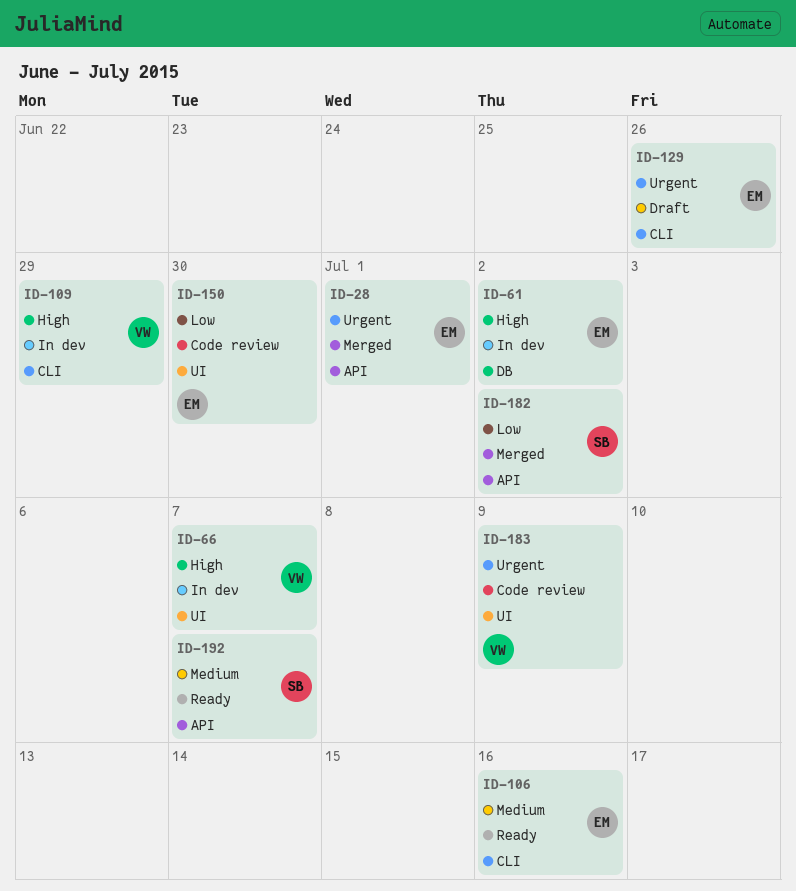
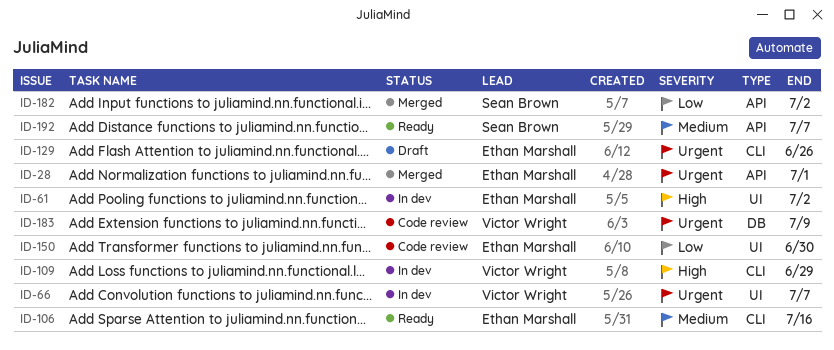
ID-61, label: DB -> UI
ID-66, priority: High -> Urgent
ID-183, label: UI -> DB

